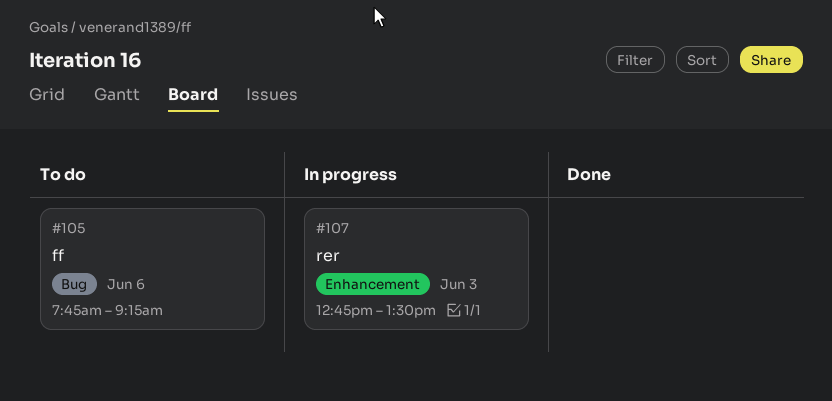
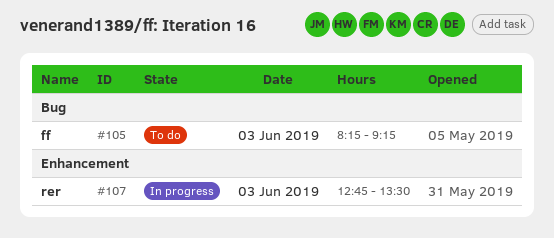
#105, day: Jun 6 -> Jun 3
#105, begins: 07:45 -> 08:15

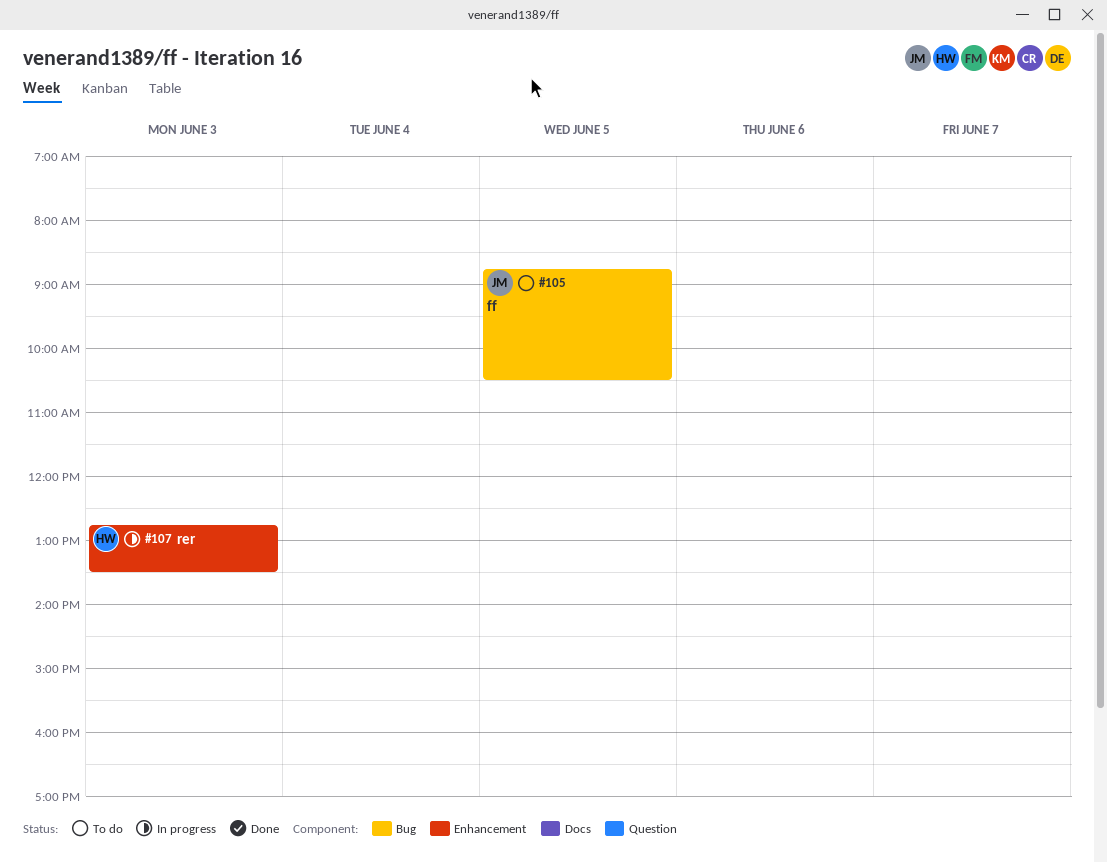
#105, day: Jun 3 -> Jun 5
#105, begins: 08:15 -> 08:45
#105, ends: 09:15 -> 10:30

